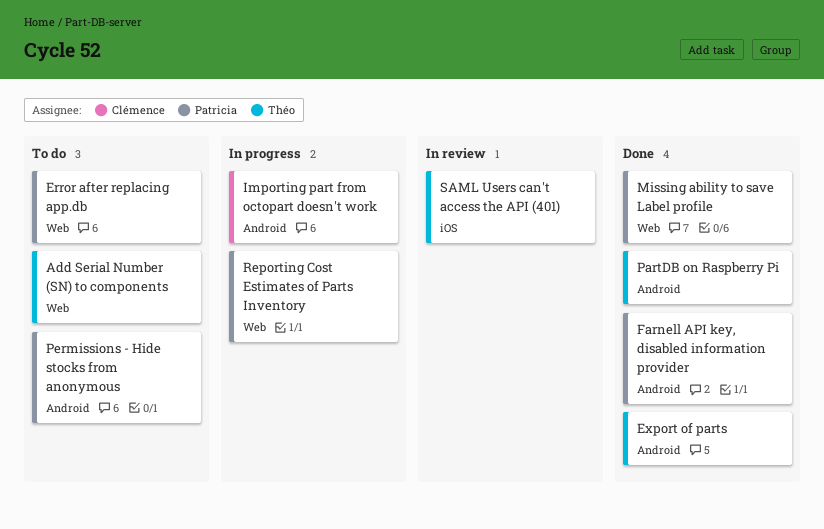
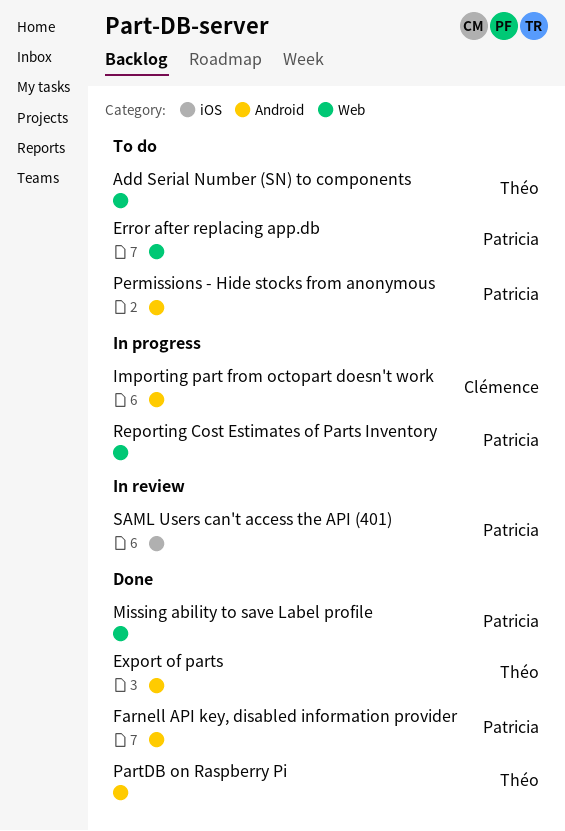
SAML Users can't access the API (401), owner: Théo -> Patricia

